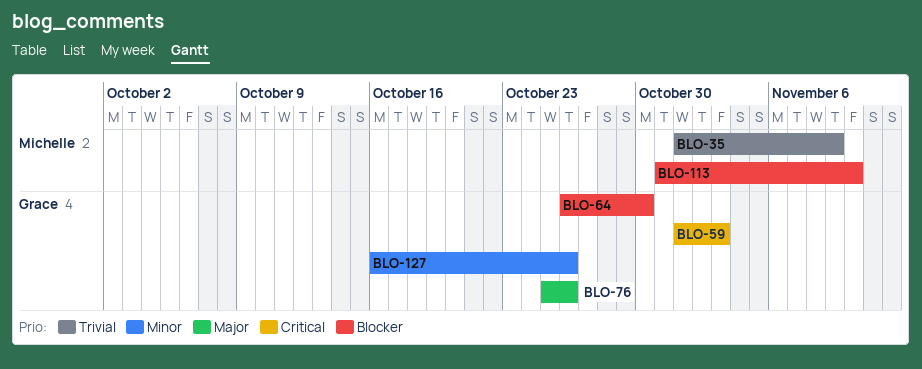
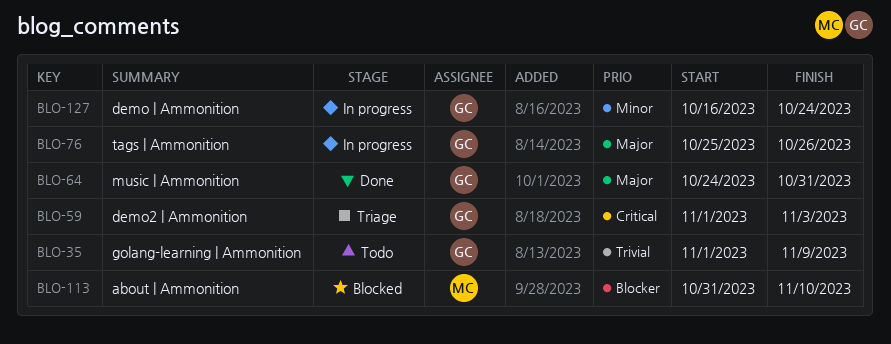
BLO-35, owner: Michelle -> Grace
BLO-64, priority: Blocker -> Major
BLO-64, start: Oct 26 -> Oct 24
BLO-64, due: Oct 30 -> Oct 31
BLO-127, due: Oct 26 -> Oct 24

